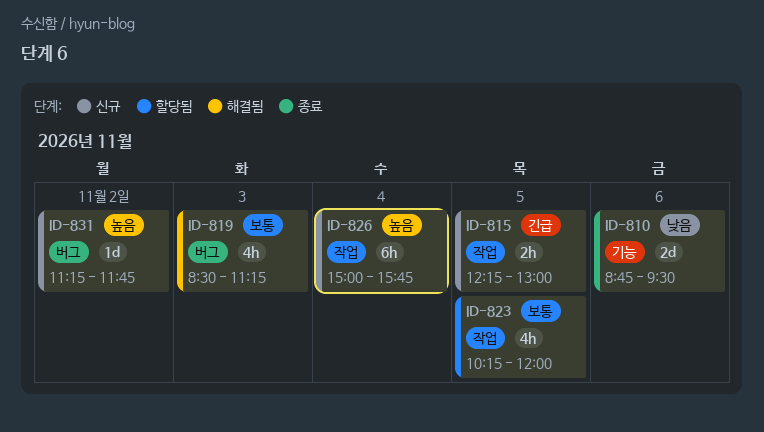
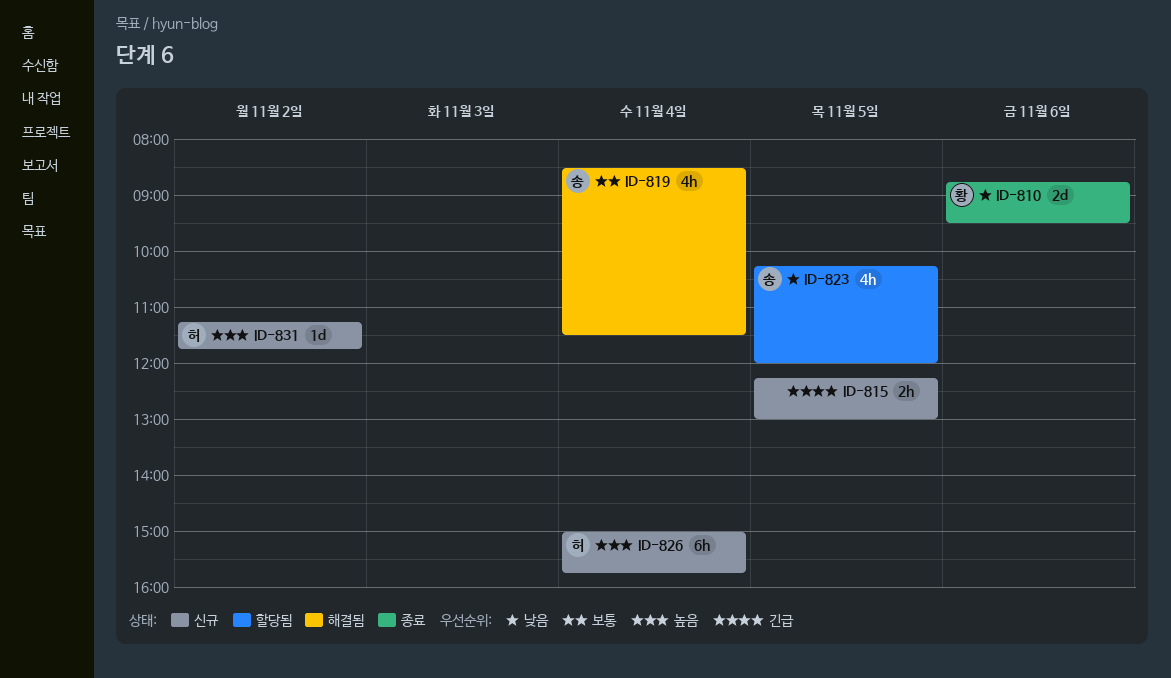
ID-819, day: Nov 3 -> Nov 4
ID-819, ends: 11:15 -> 11:30
ID-823, priority: 보통 -> 낮음

